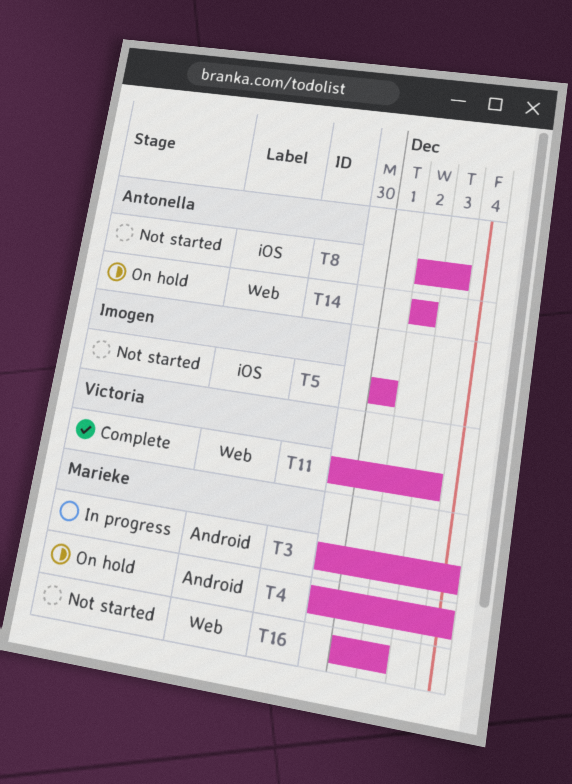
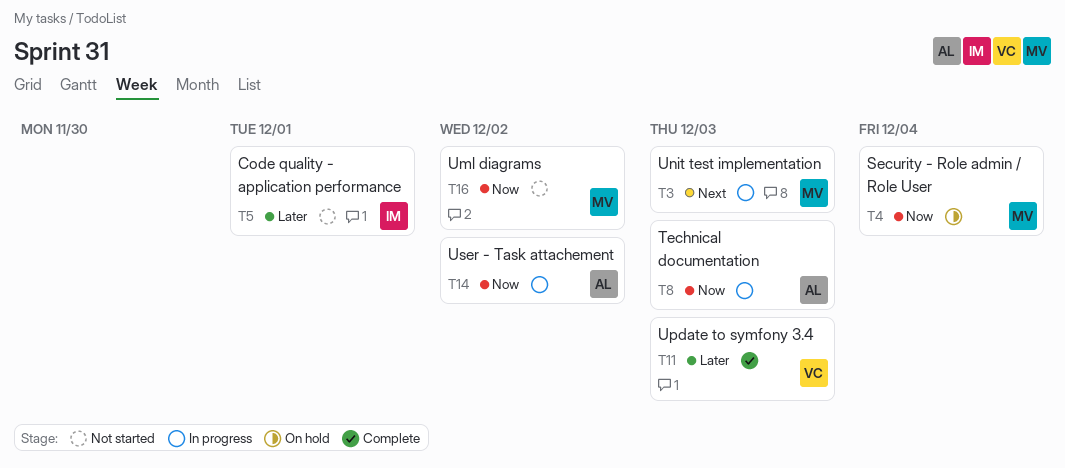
T3, due: Dec 4 -> Dec 3
T8, status: Not started -> In progress
T14, status: On hold -> In progress

